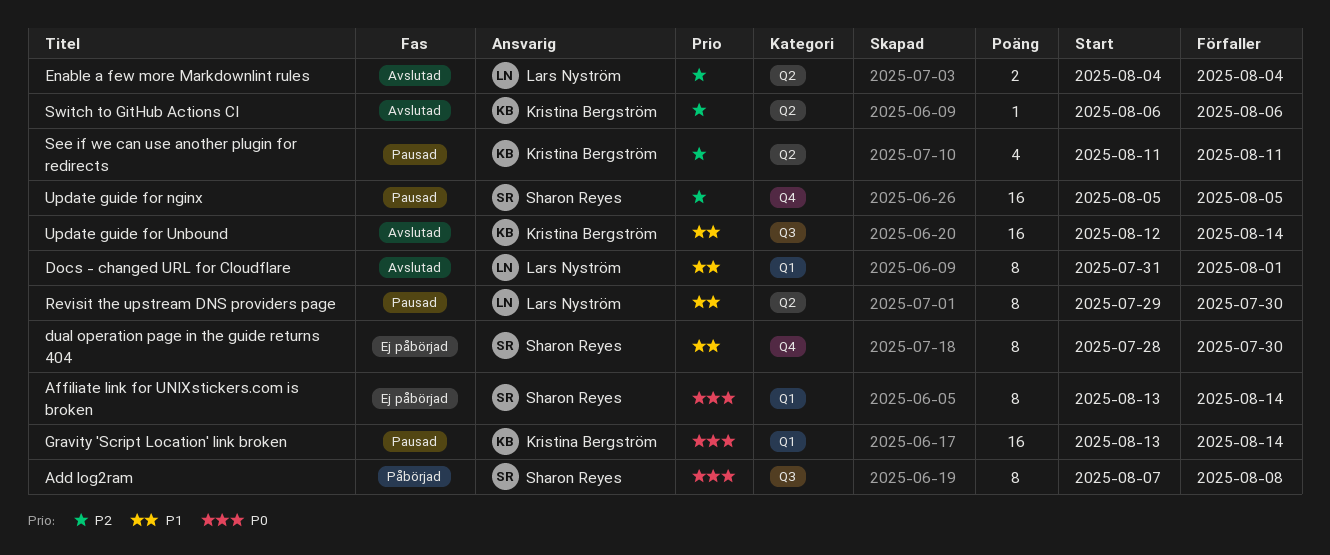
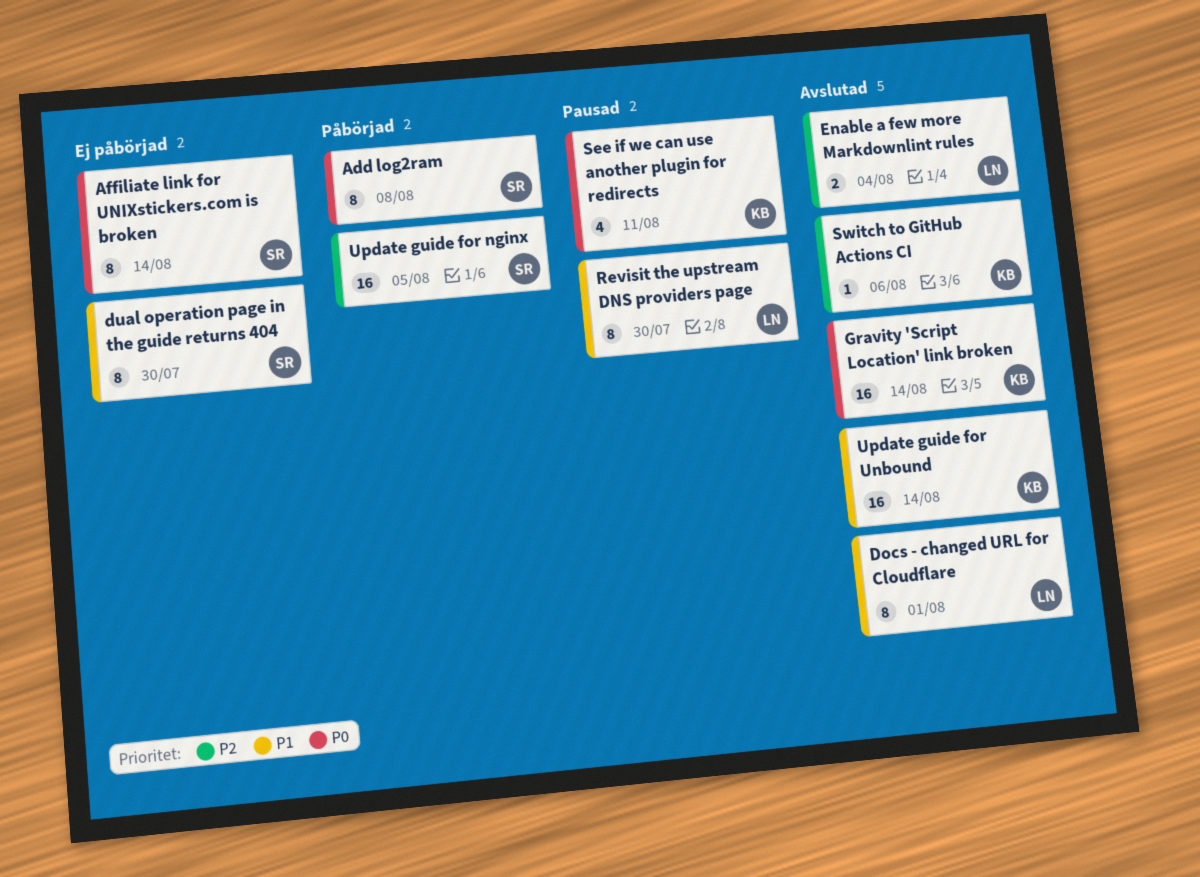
Gravity 'Script Location' link broken, status: Pausad -> Avslutad
See if we can use another plugin for redirects, priority: P2 -> P0
Update guide for nginx, status: Pausad -> Påbörjad

